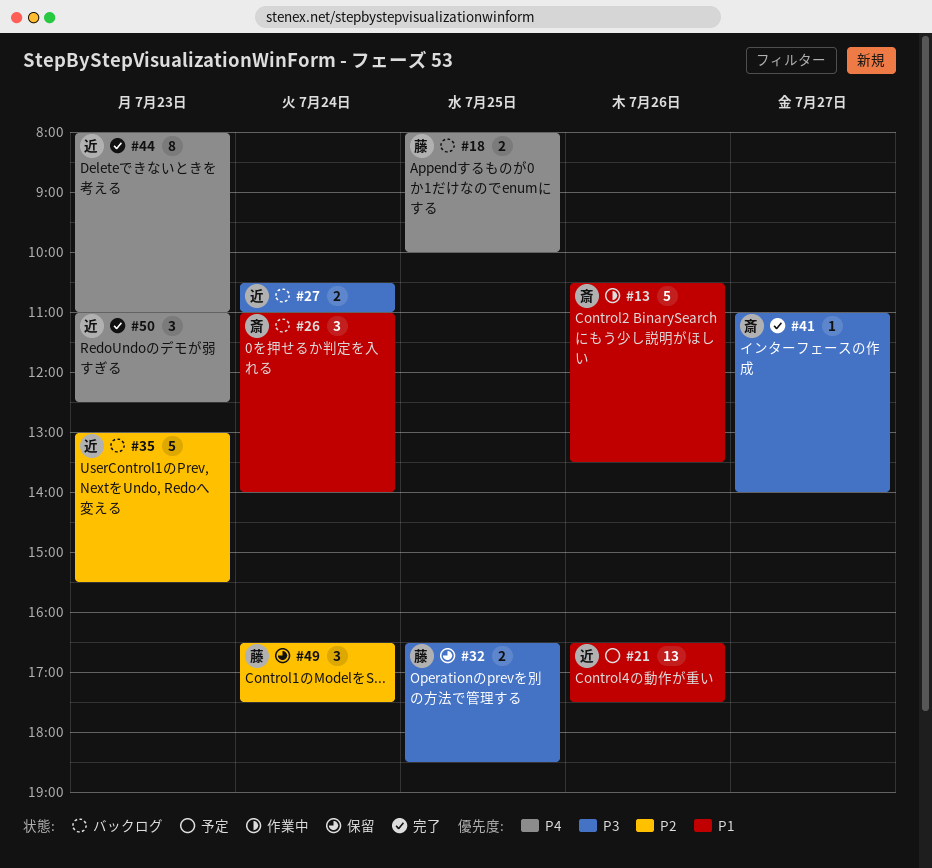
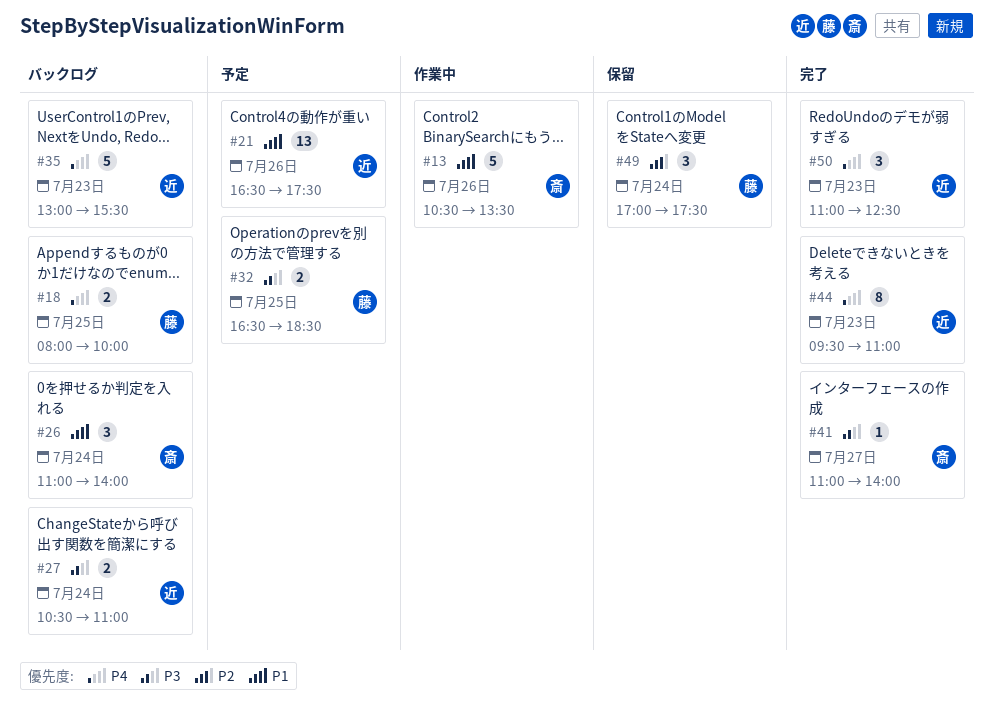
#32, status: 保留 -> 予定
#35, priority: P2 -> P4
#44, begins: 08:00 -> 09:30
#49, begins: 16:30 -> 17:00

